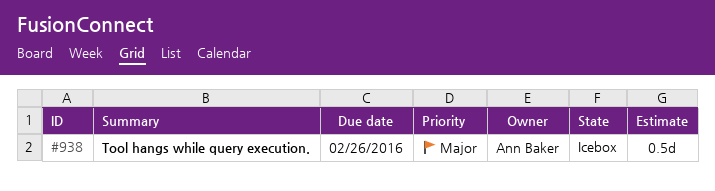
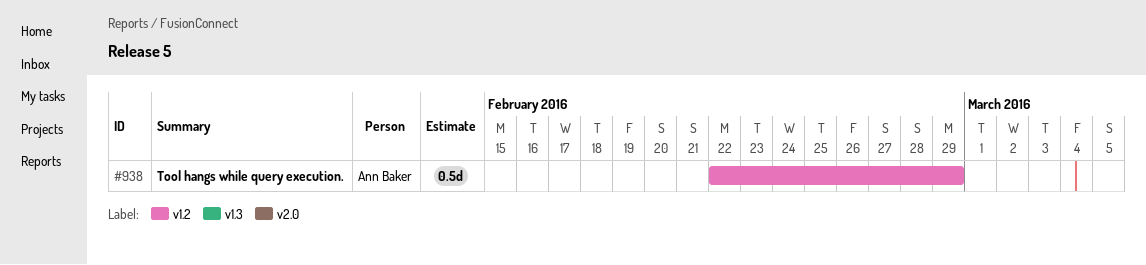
#938, due: Feb 26 -> Feb 29

